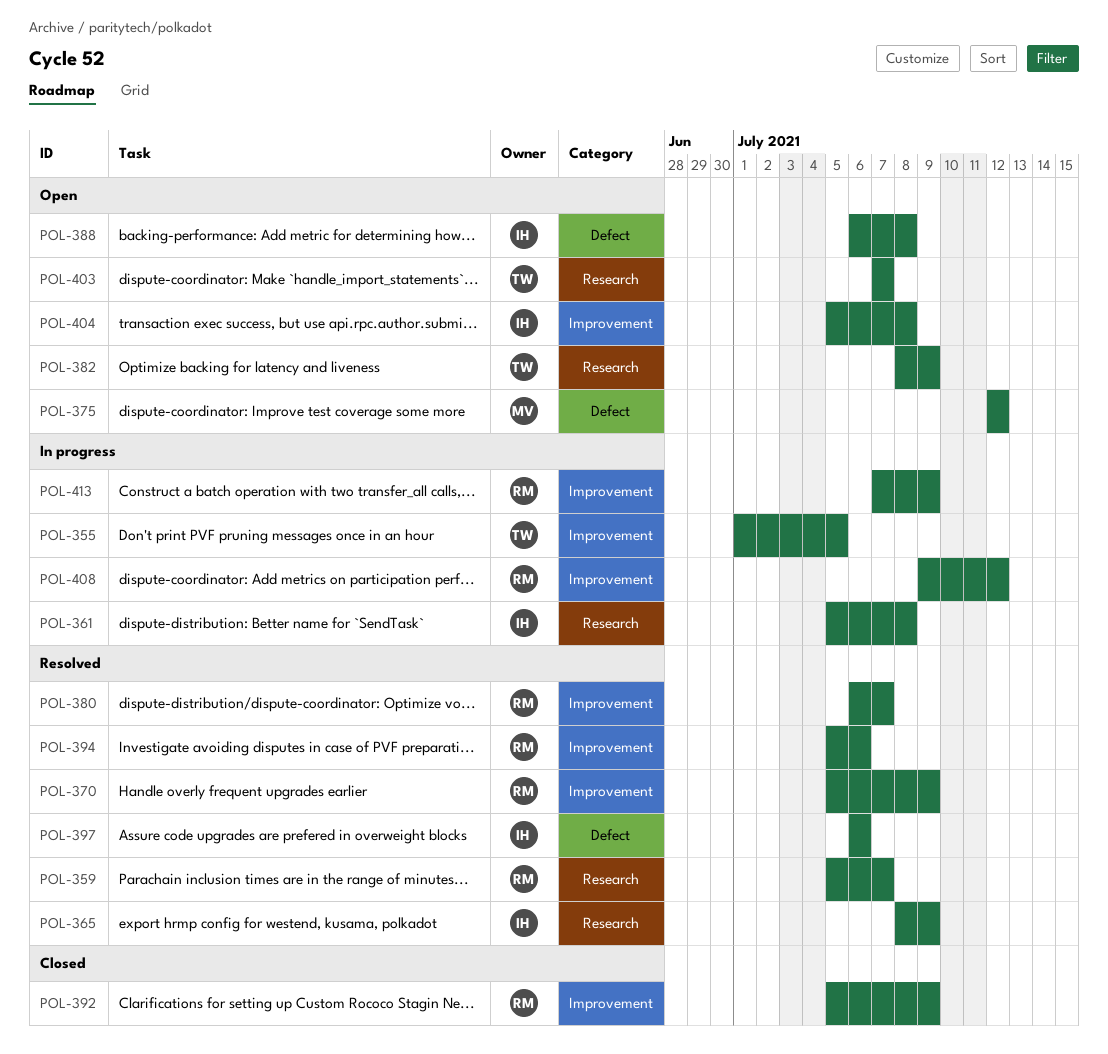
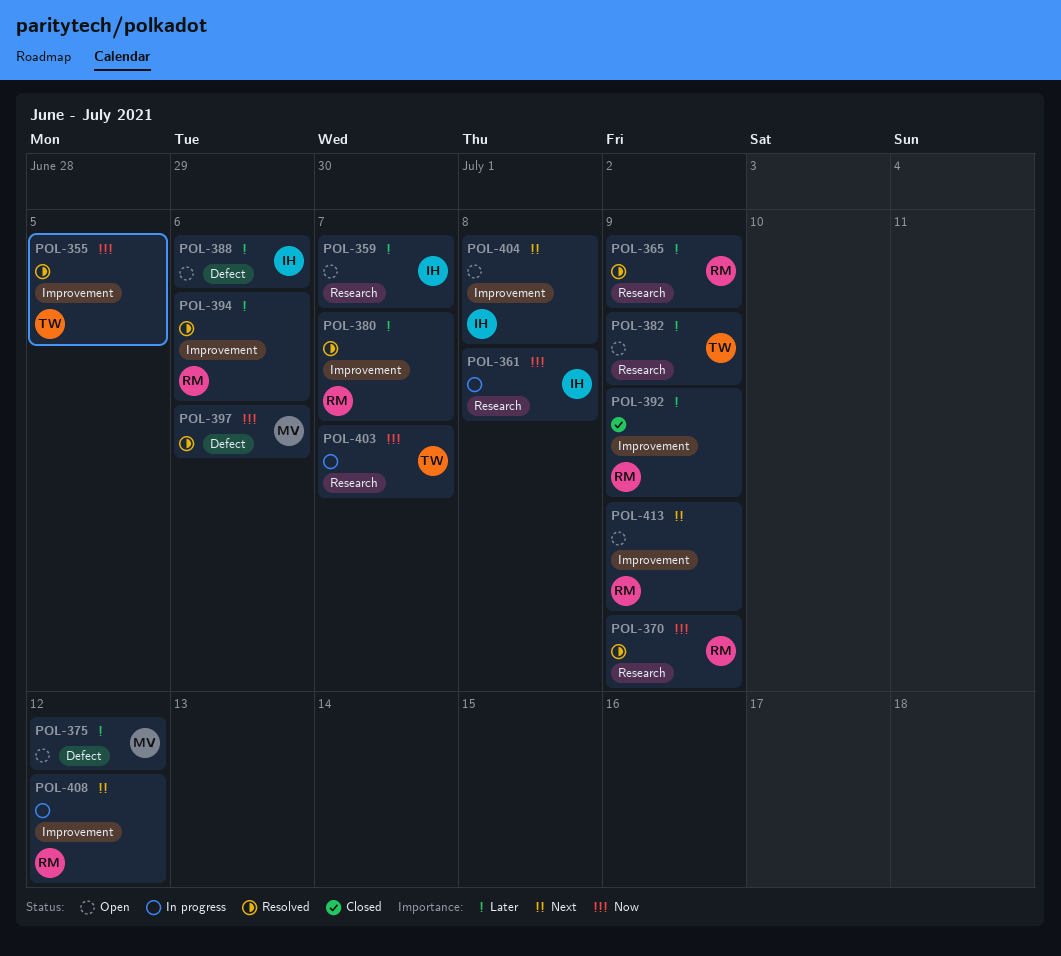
POL-355, status: In progress -> Resolved
POL-359, status: Resolved -> Open
POL-359, owner: RM -> IH
POL-365, owner: IH -> RM
POL-370, label: Improvement -> Research
POL-388, due: Jul 8 -> Jul 6
POL-397, owner: IH -> MV
POL-403, status: Open -> In progress
POL-413, status: In progress -> Open

